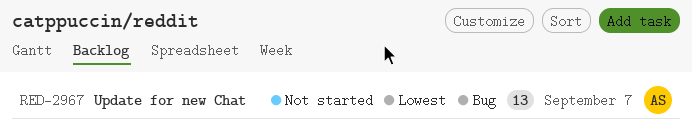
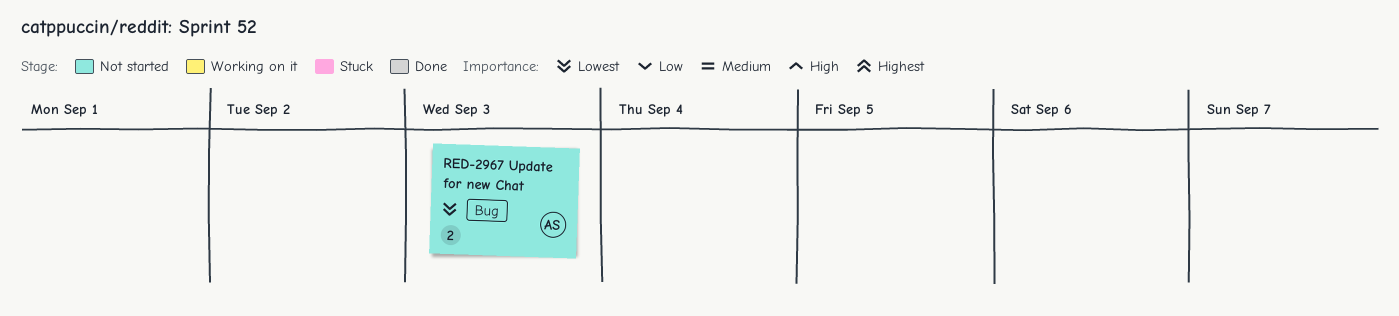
RED-2967, estimate: 13 -> 2
RED-2967, due: Sep 7 -> Sep 3

